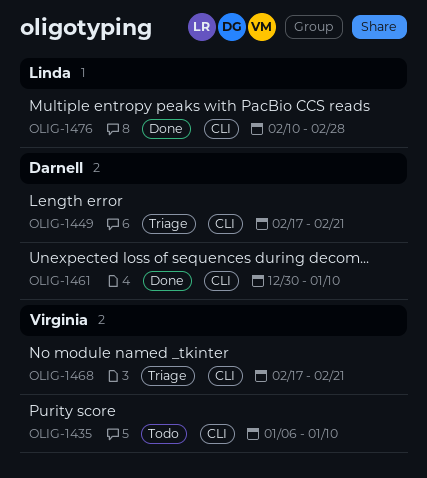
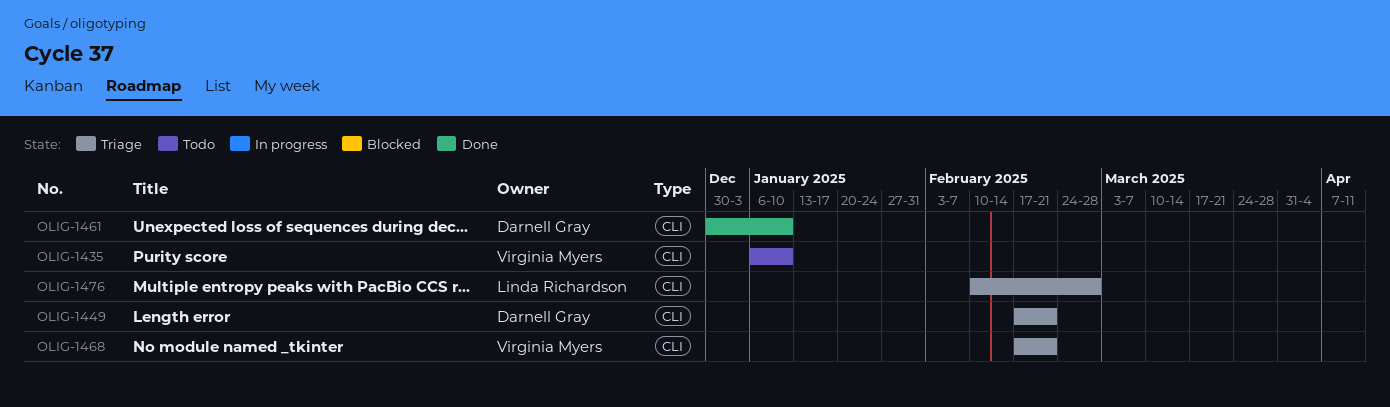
OLIG-1476, status: Done -> Triage

